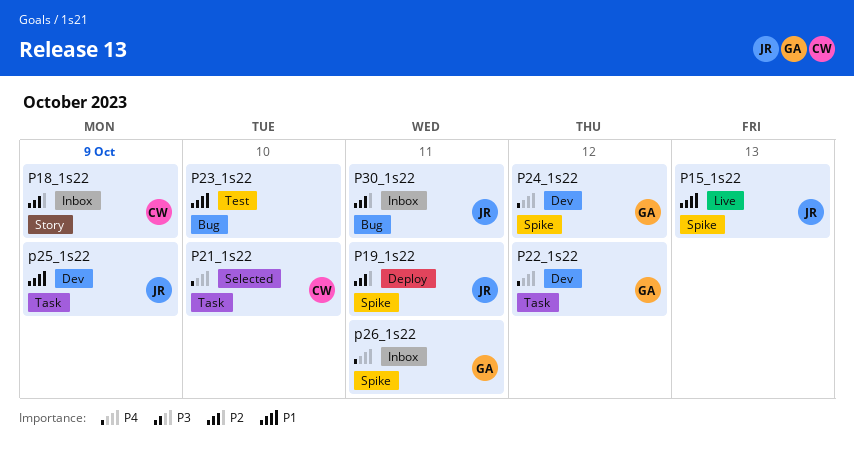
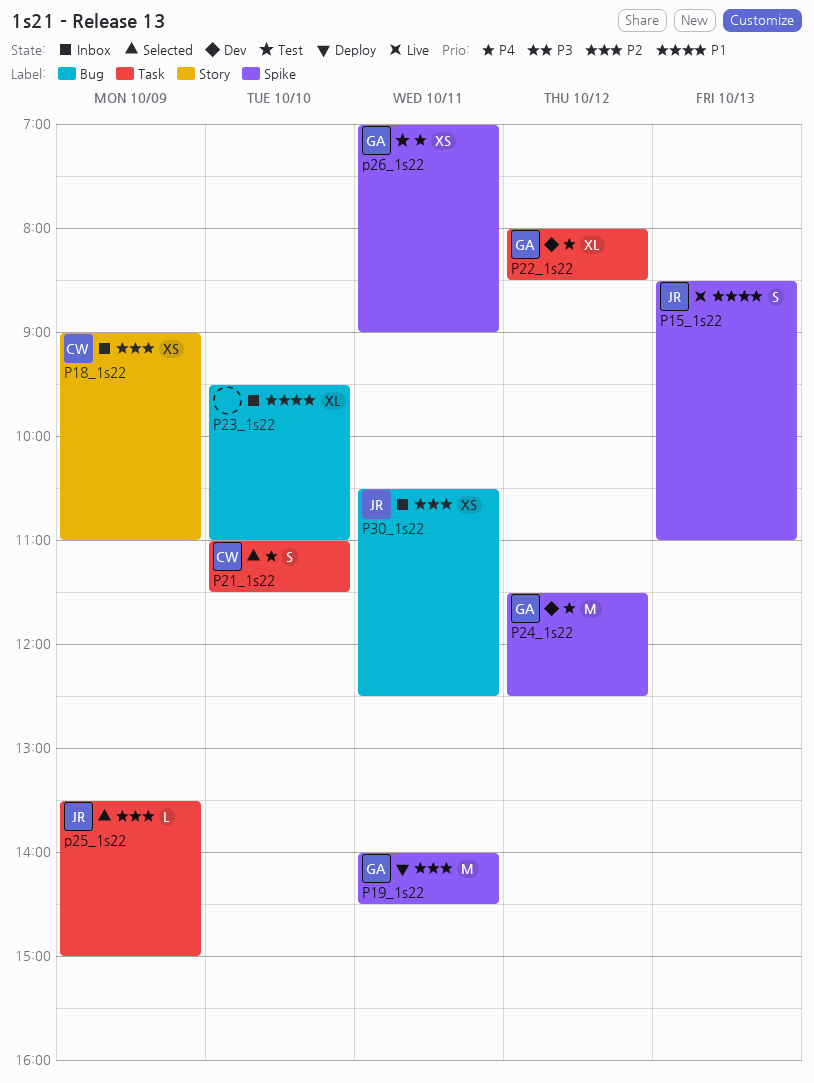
P19_1s22, owner: JR -> GA
P23_1s22, status: Test -> Inbox
p25_1s22, status: Dev -> Selected
p25_1s22, priority: P1 -> P2
p26_1s22, status: Inbox -> Test

